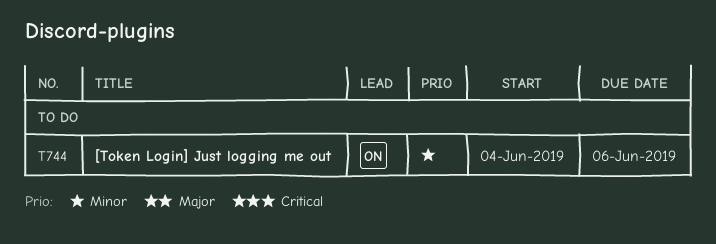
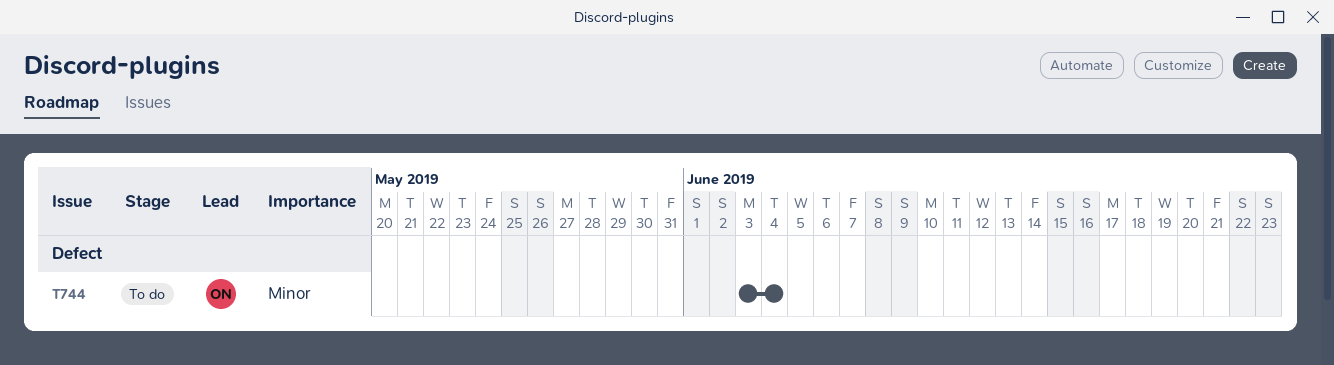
T744, start: Jun 4 -> Jun 3
T744, due: Jun 6 -> Jun 4

